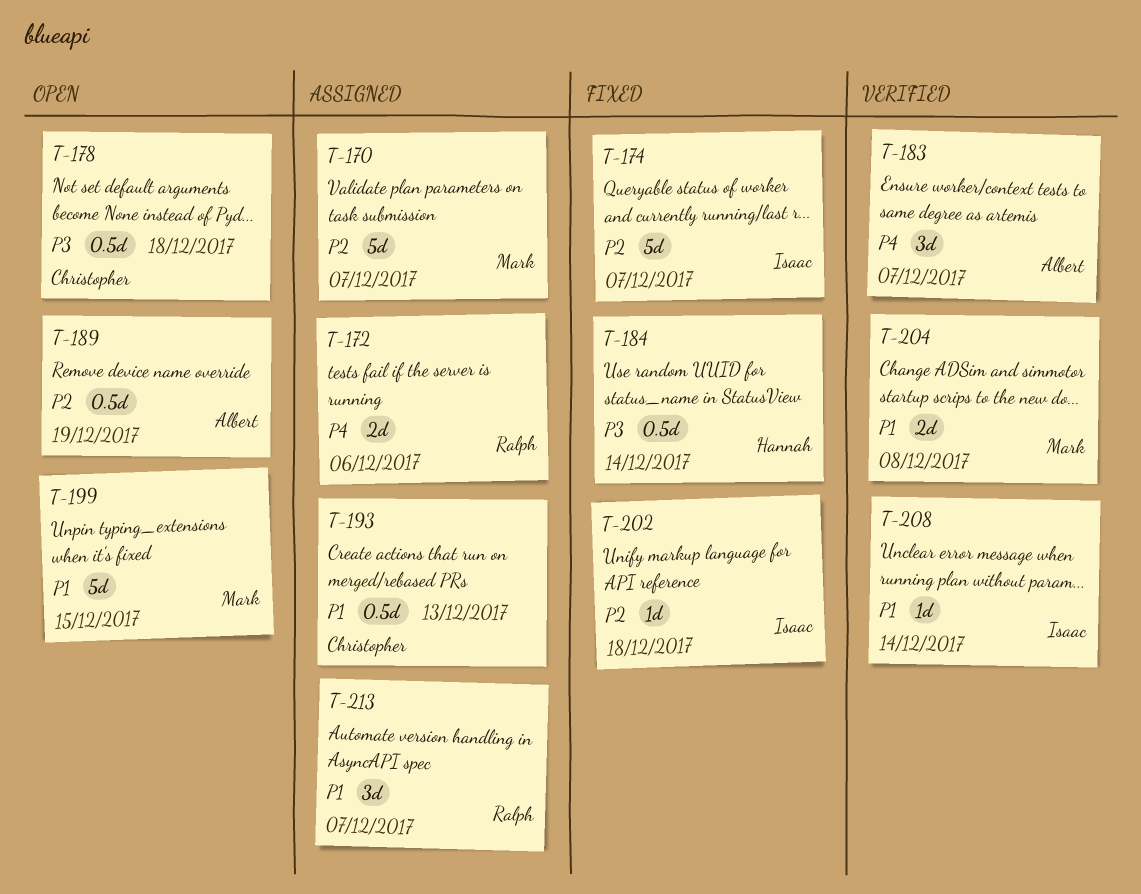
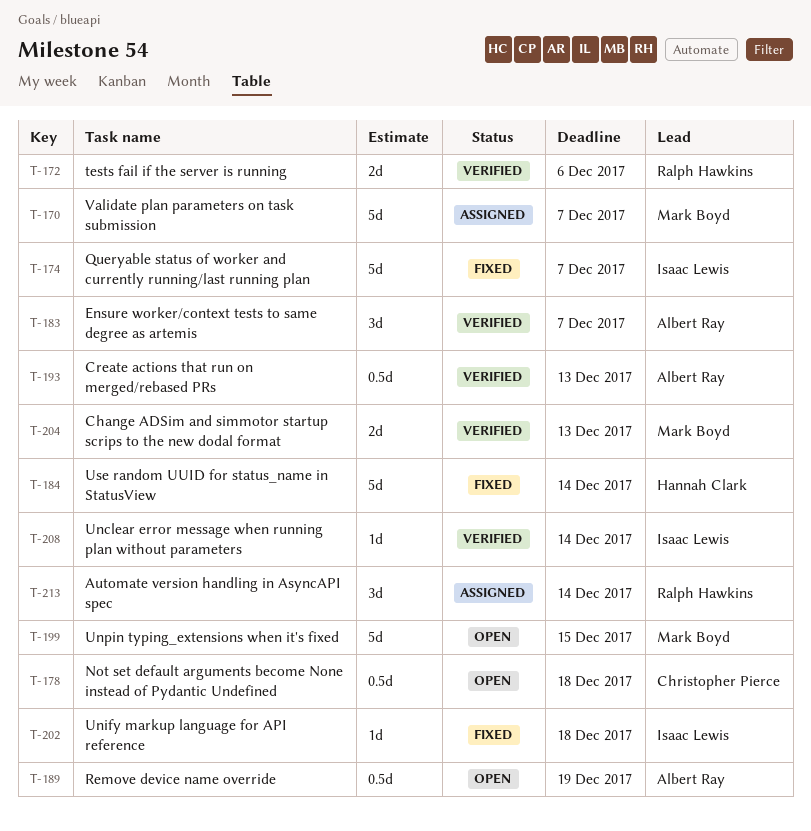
T-172, status: Assigned -> Verified
T-184, estimate: 0.5d -> 5d
T-193, status: Assigned -> Verified
T-193, owner: Christopher Pierce -> Albert Ray
T-204, due: Dec 8 -> Dec 13
T-213, due: Dec 7 -> Dec 14

